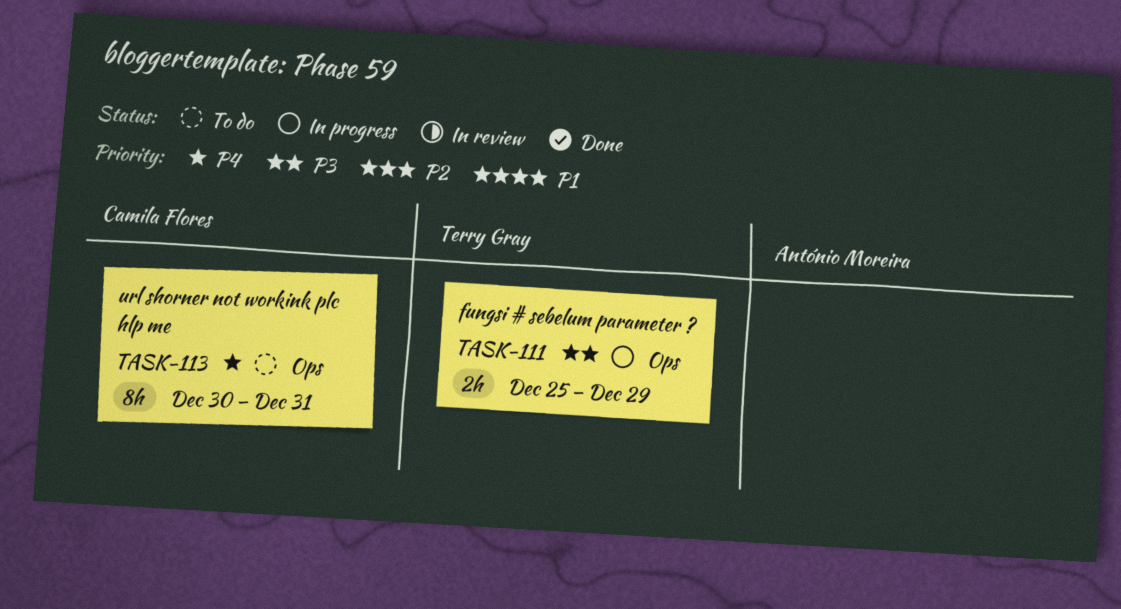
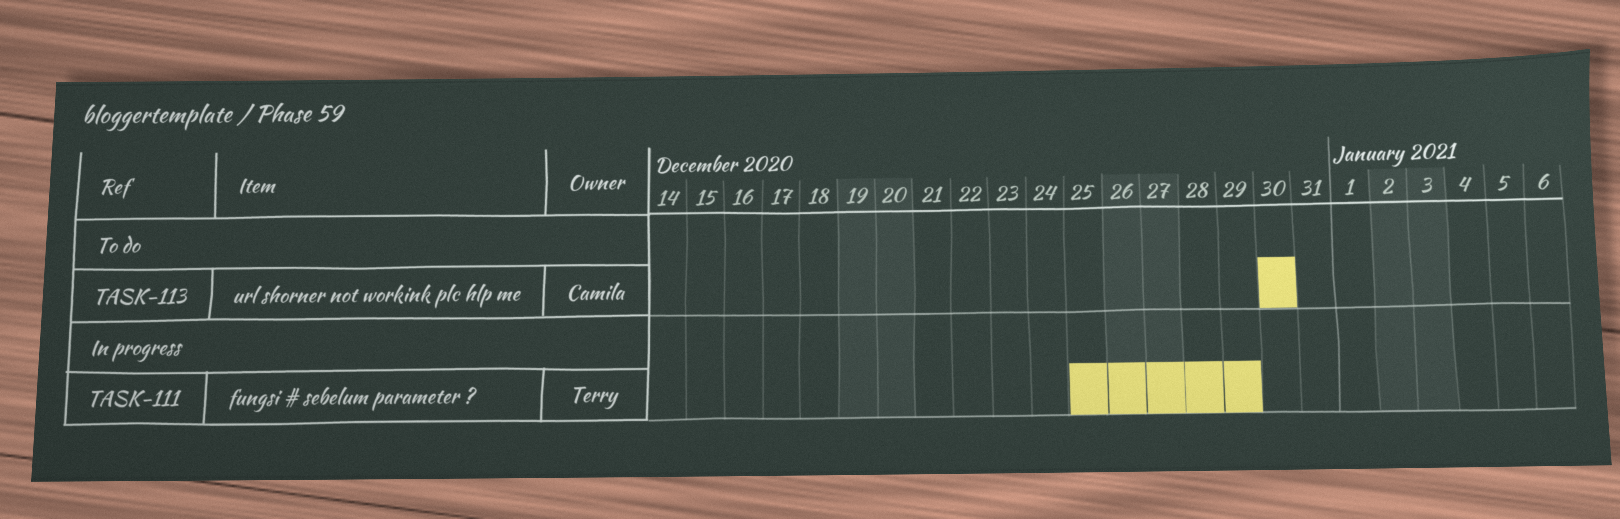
TASK-113, due: Dec 31 -> Dec 30

